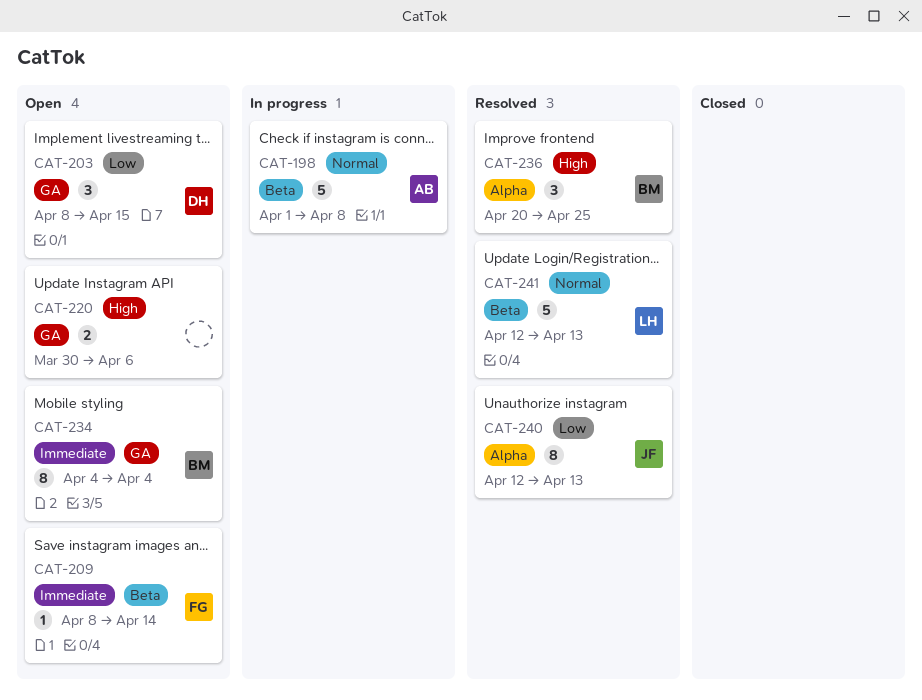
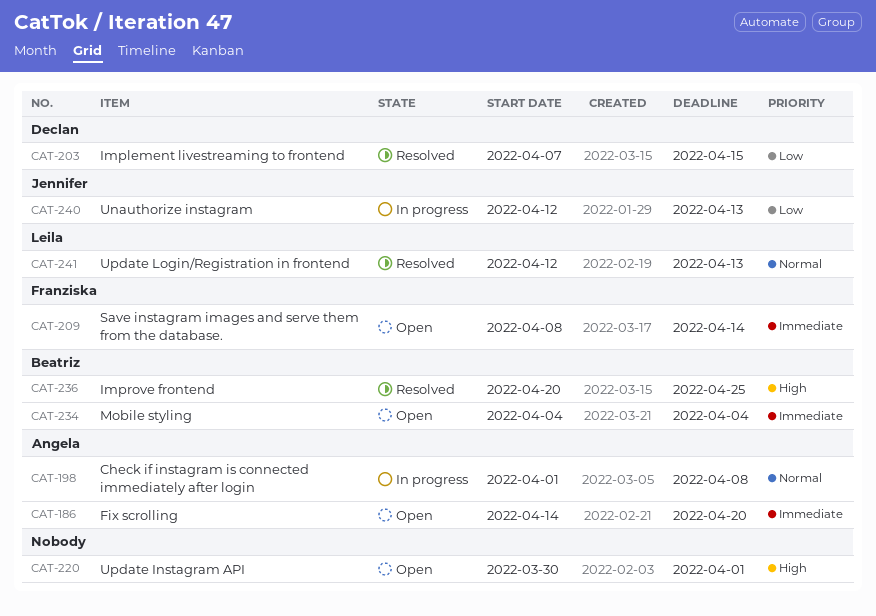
CAT-186: none -> present
CAT-203, status: Open -> Resolved
CAT-203, start: Apr 8 -> Apr 7
CAT-220, due: Apr 6 -> Apr 1
CAT-240, status: Resolved -> In progress

